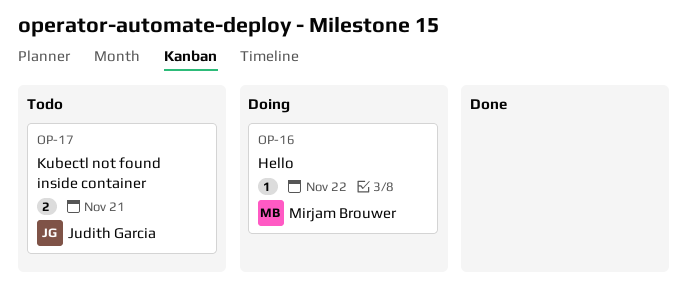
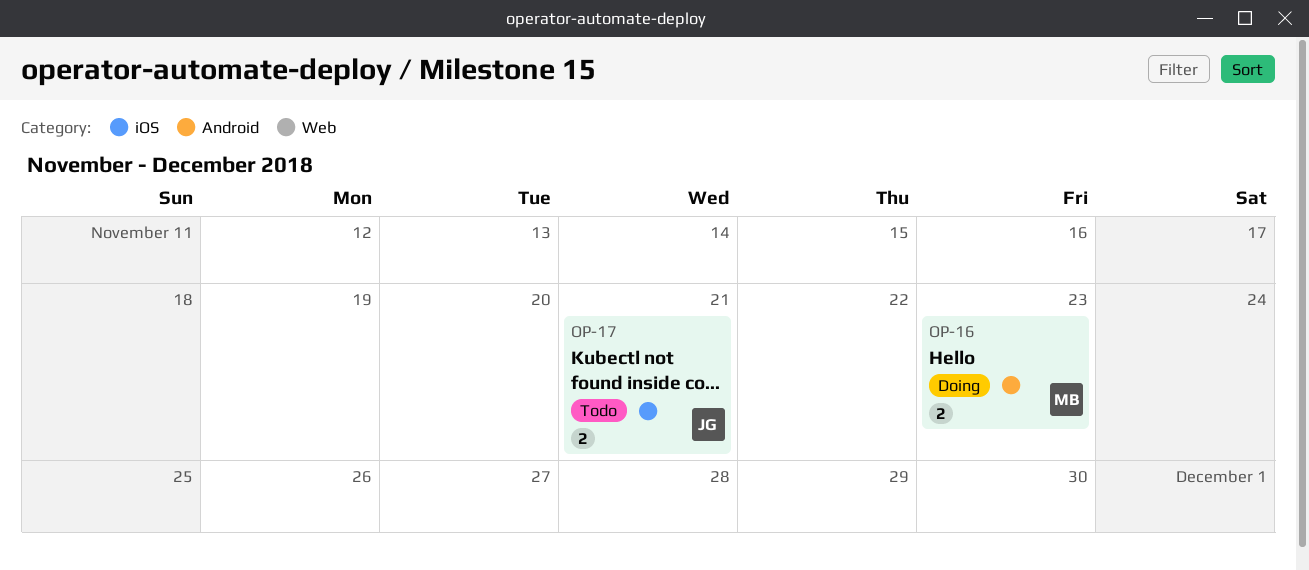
OP-16, estimate: 1 -> 2
OP-16, due: Nov 22 -> Nov 23

